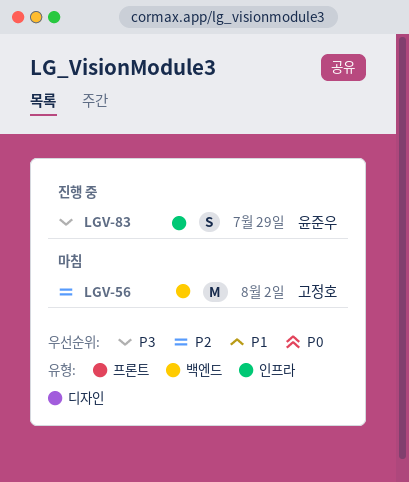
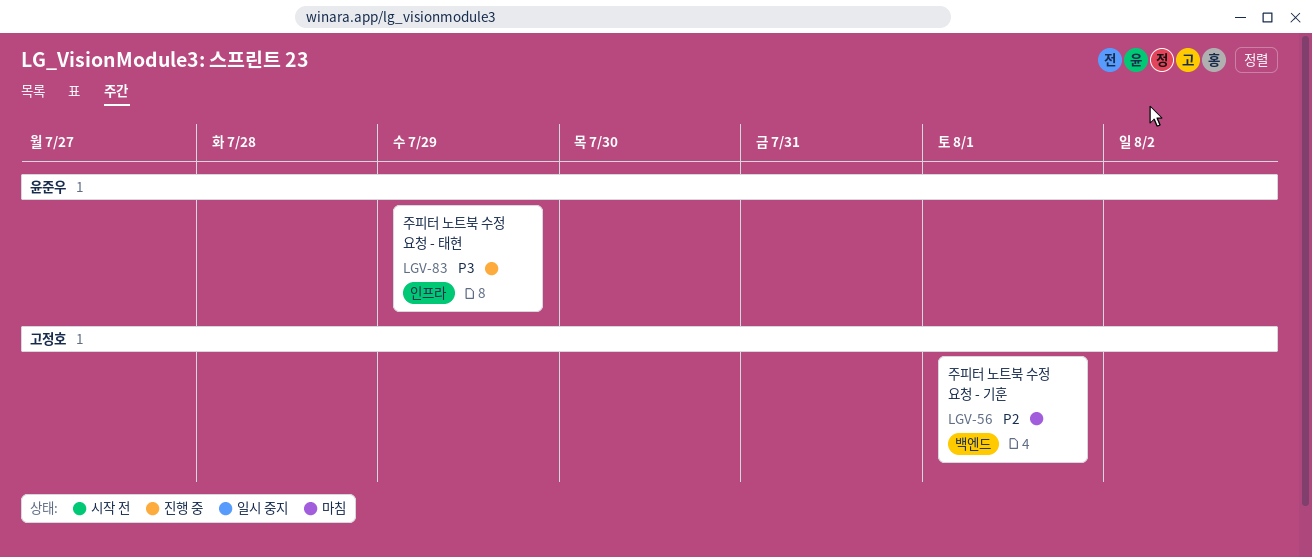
LGV-56, due: Aug 2 -> Aug 1

